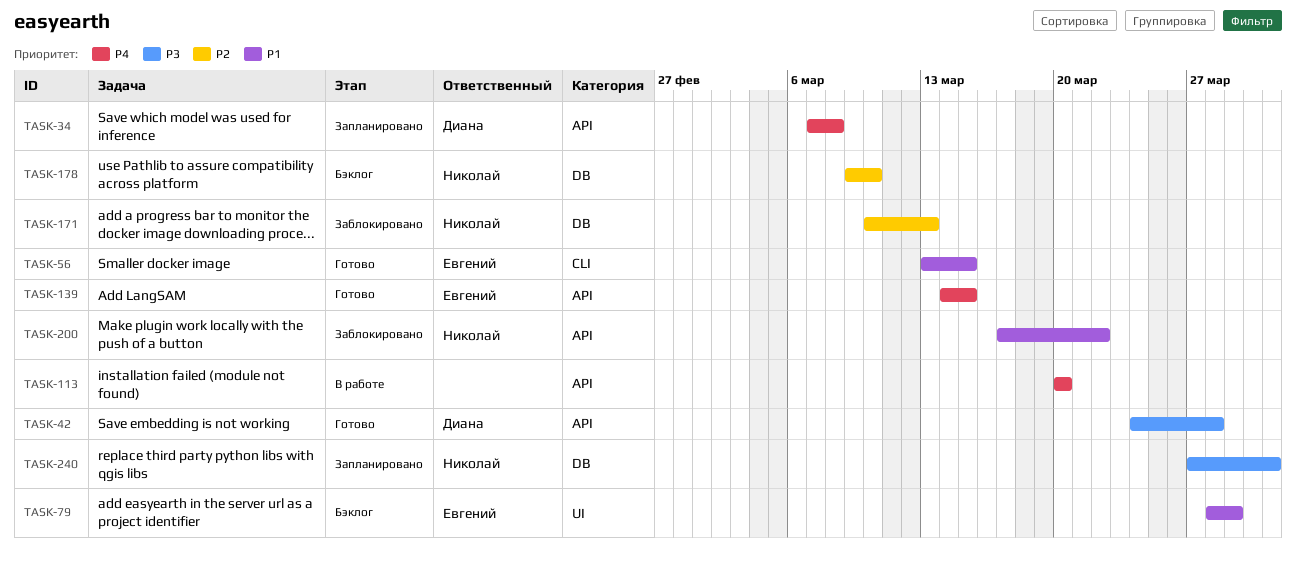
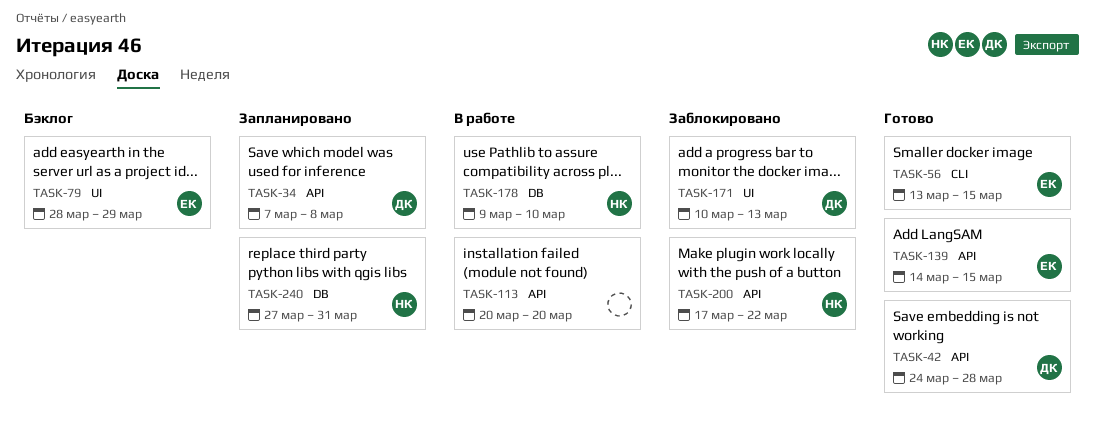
TASK-171, owner: Николай -> Диана
TASK-171, label: DB -> UI
TASK-178, status: Бэклог -> В работе

